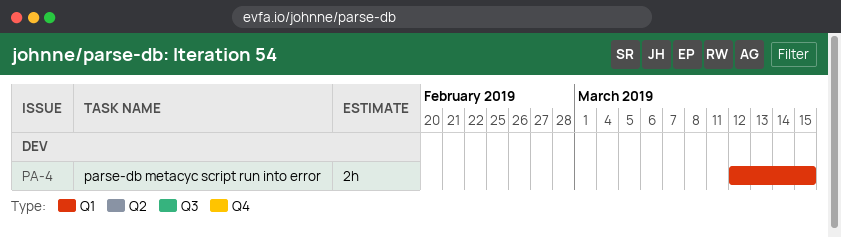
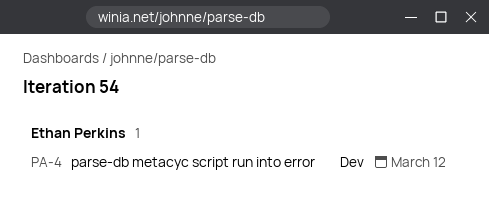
PA-4, due: Mar 15 -> Mar 12

